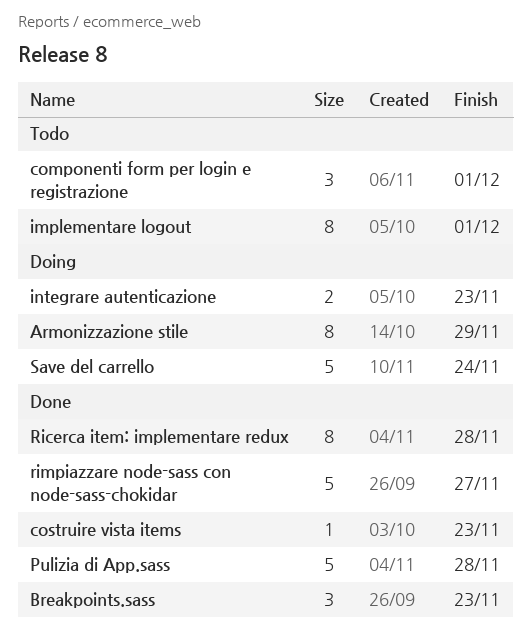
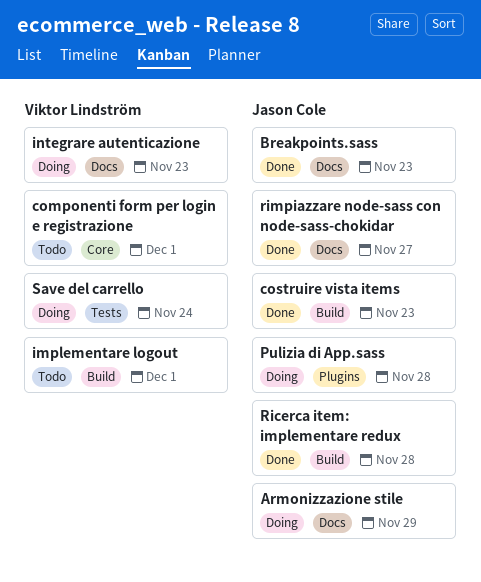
Pulizia di App.sass, status: Done -> Doing

